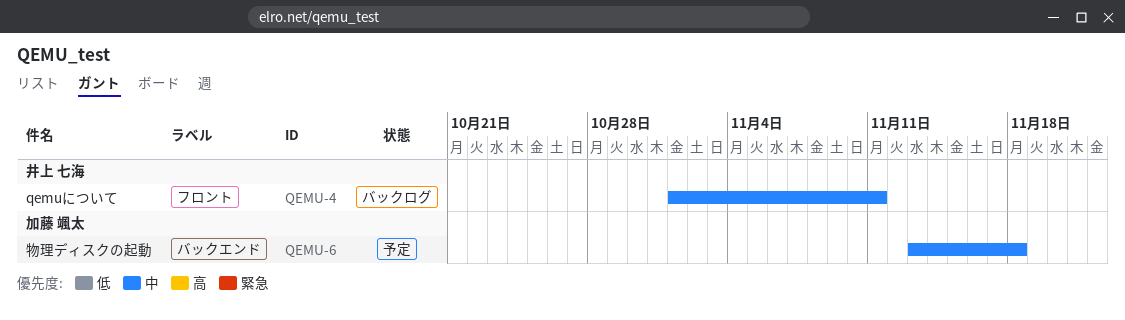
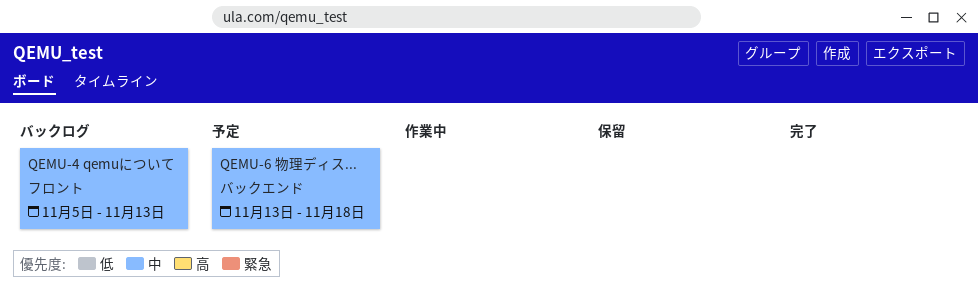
QEMU-4, start: Nov 1 -> Nov 5
QEMU-4, due: Nov 11 -> Nov 13

